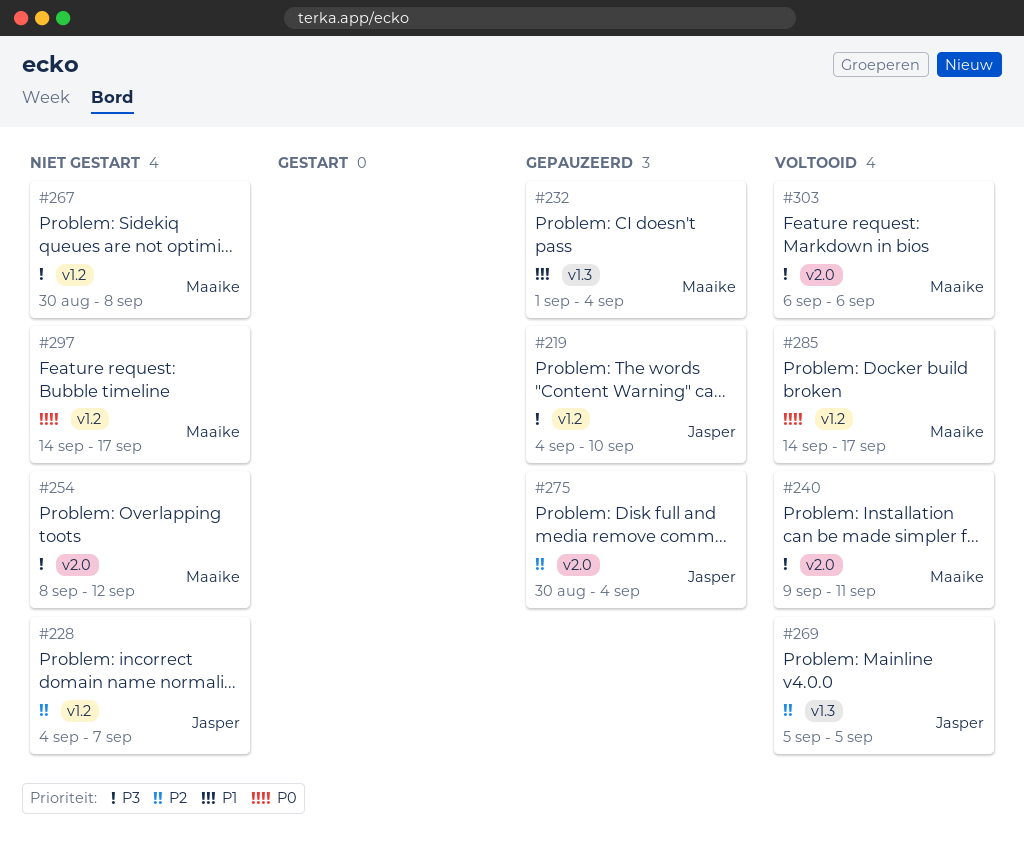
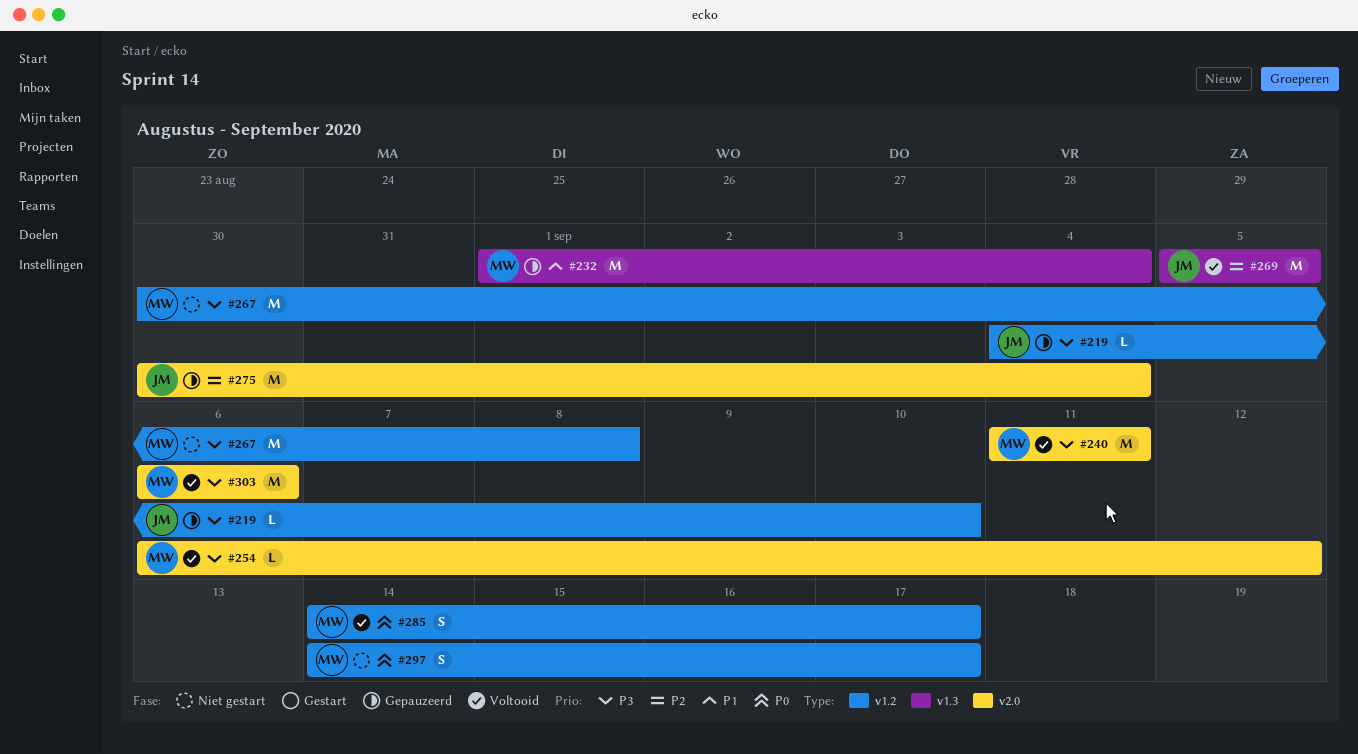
#228: present -> none
#240, start: Sep 9 -> Sep 11
#254, status: Niet gestart -> Voltooid
#254, start: Sep 8 -> Sep 6

